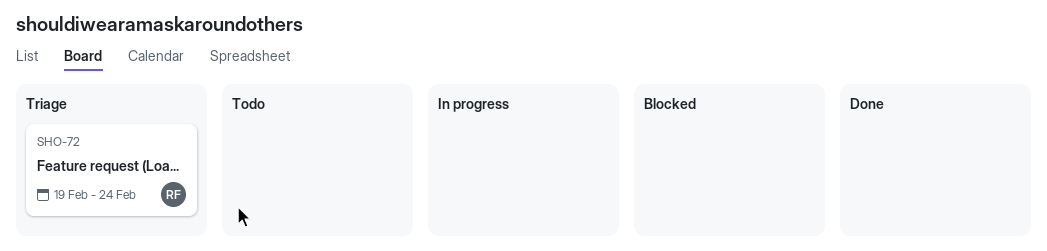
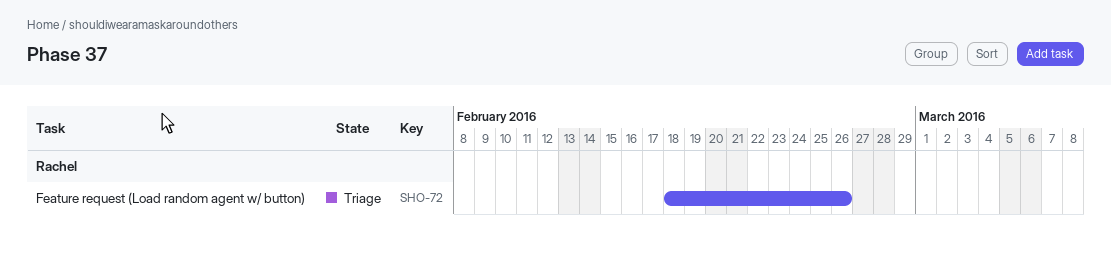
SHO-72, start: Feb 19 -> Feb 18
SHO-72, due: Feb 24 -> Feb 26

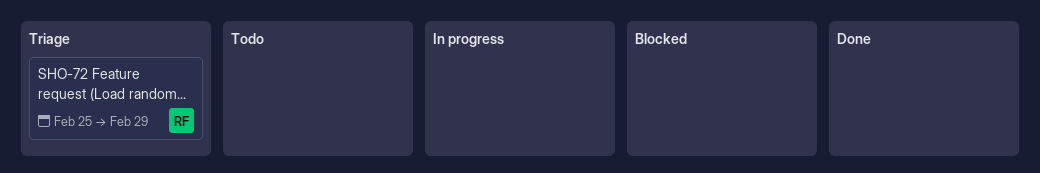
SHO-72, start: Feb 18 -> Feb 25
SHO-72, due: Feb 26 -> Feb 29

